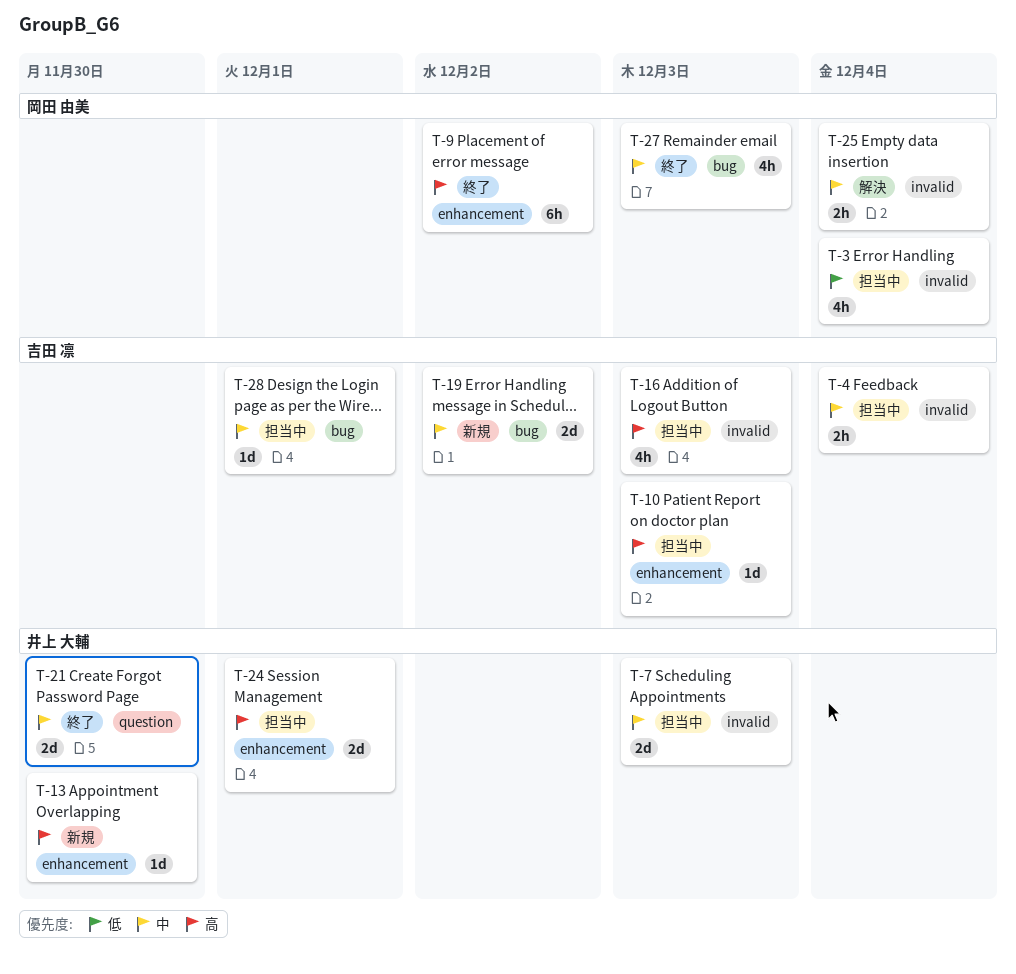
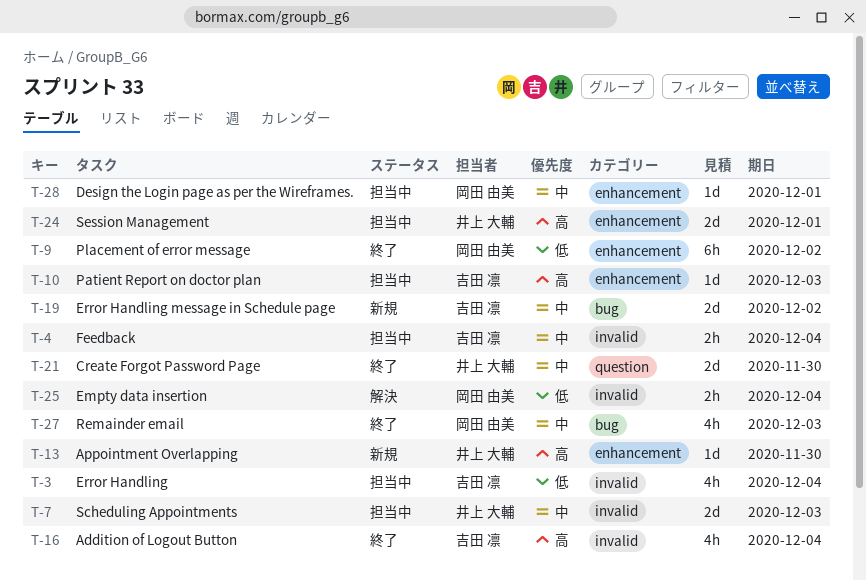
T-3, owner: 岡田 由美 -> 吉田 凛
T-9, priority: 高 -> 低
T-16, status: 担当中 -> 終了
T-16, due: Dec 3 -> Dec 4
T-25, priority: 中 -> 低
T-28, owner: 吉田 凛 -> 岡田 由美
T-28, label: bug -> enhancement

